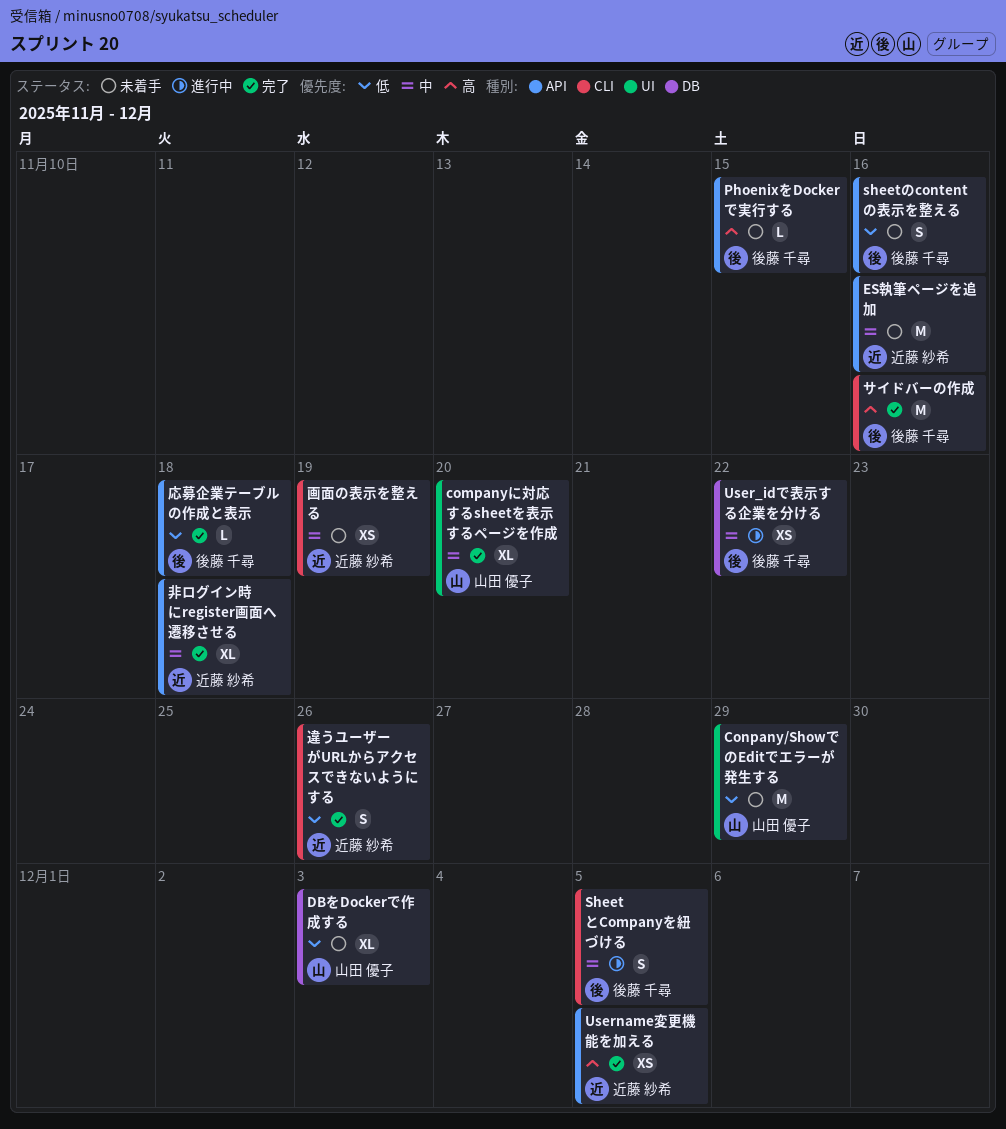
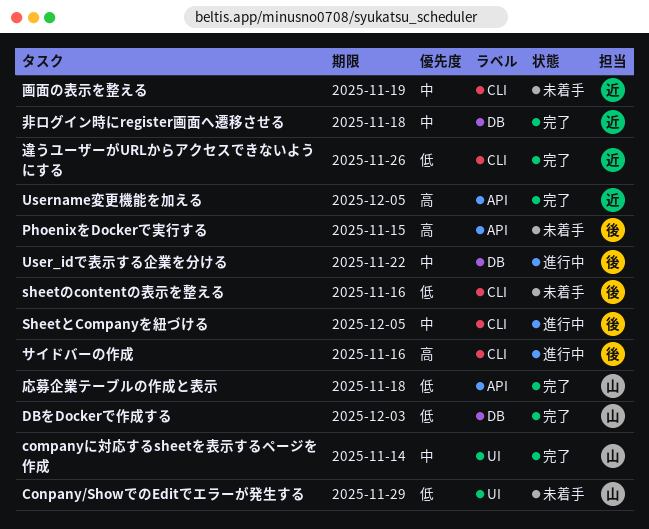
companyに対応するsheetを表示するページを作成, due: Nov 20 -> Nov 14
DBをDockerで作成する, status: 未着手 -> 完了
ES執筆ページを追加: present -> none
sheetのcontentの表示を整える, label: API -> CLI
サイドバーの作成, status: 完了 -> 進行中
応募企業テーブルの作成と表示, owner: 後藤 千尋 -> 山田 優子
非ログイン時にregister画面へ遷移させる, label: API -> DB

